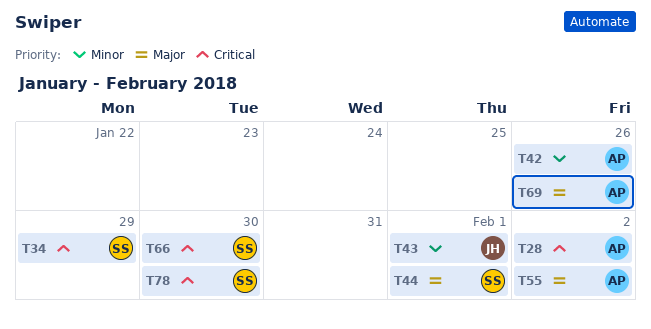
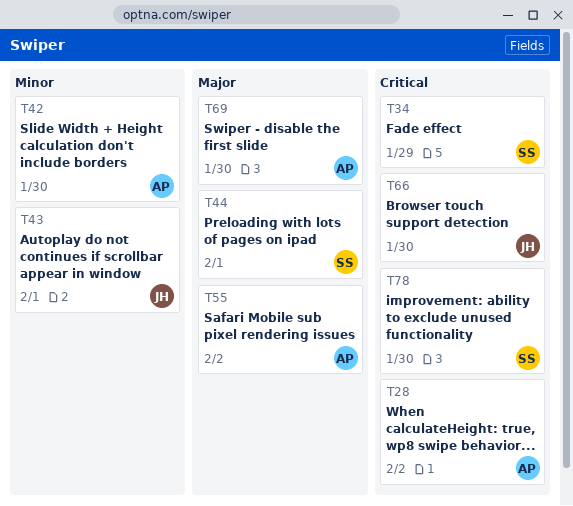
T42, due: Jan 26 -> Jan 30
T66, owner: SS -> JH
T69, due: Jan 26 -> Jan 30

